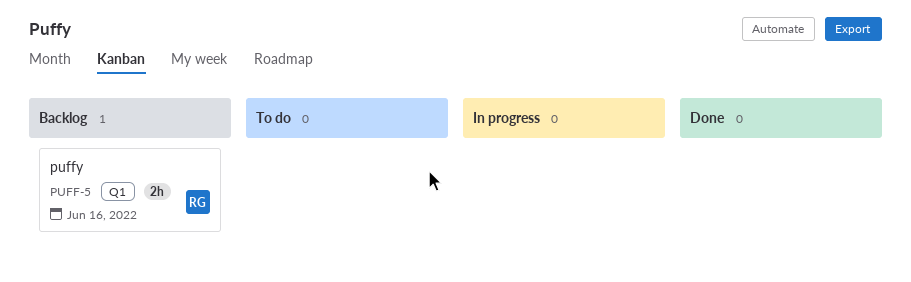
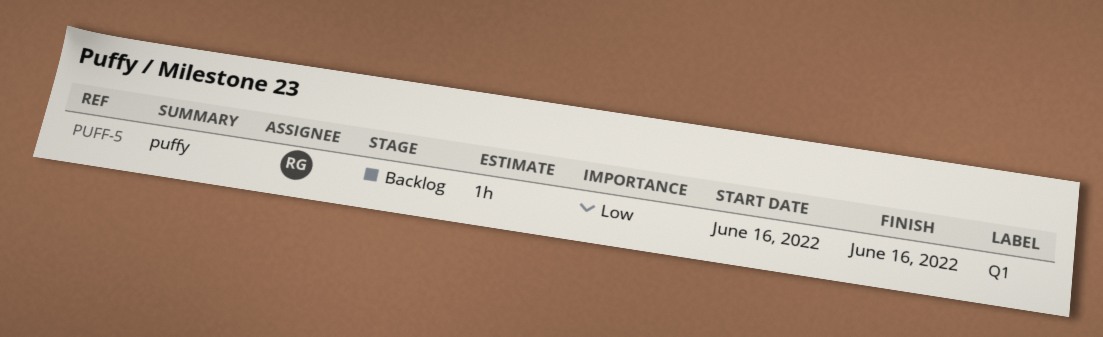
PUFF-5, estimate: 2h -> 1h

